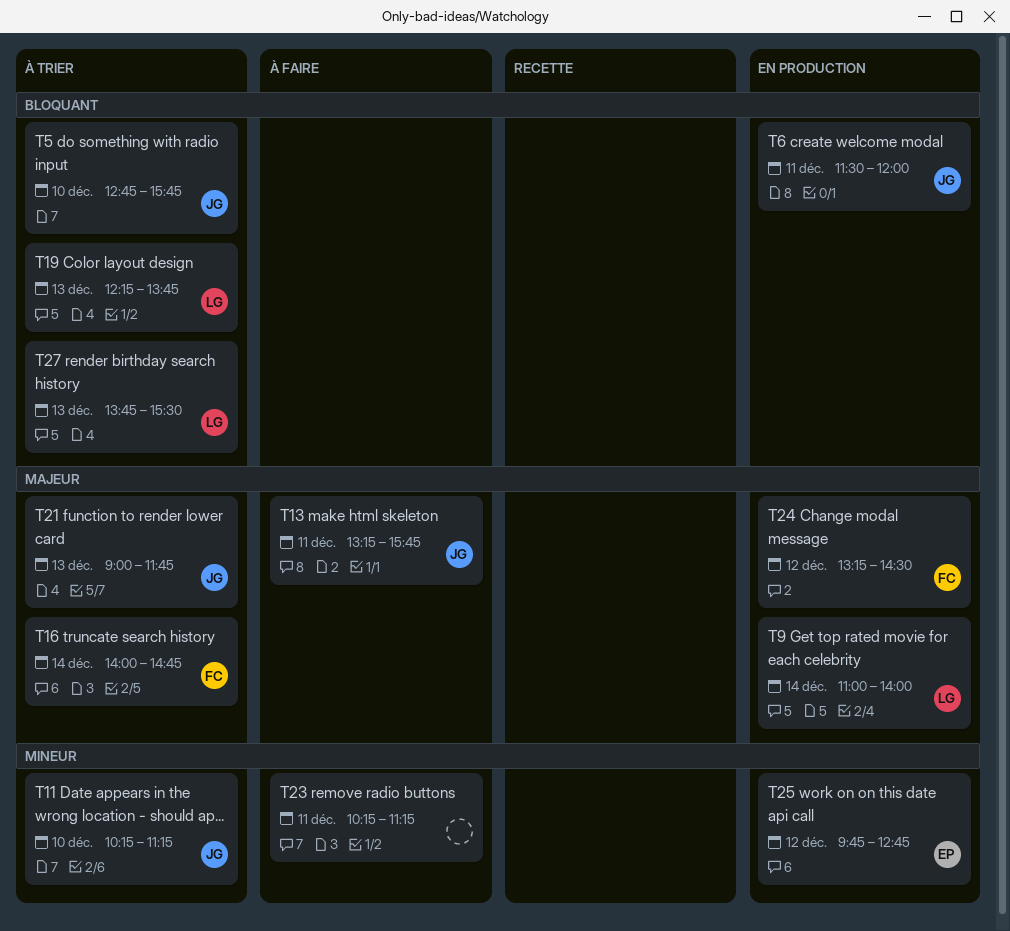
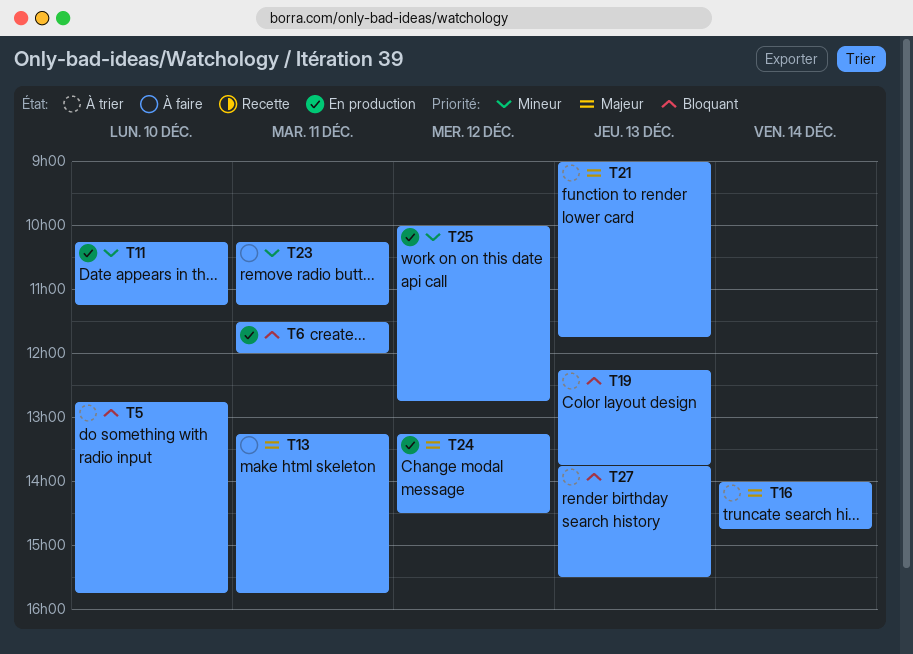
T9: present -> none
T11, status: À trier -> En production
T25, begins: 09:45 -> 10:00

